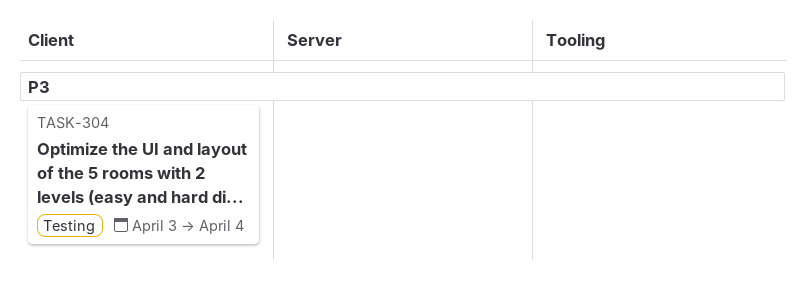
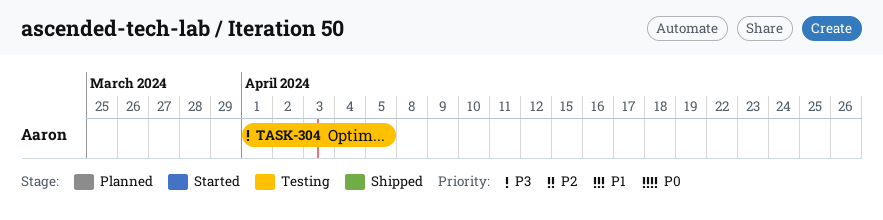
TASK-304, start: Apr 3 -> Apr 1
TASK-304, due: Apr 4 -> Apr 5

